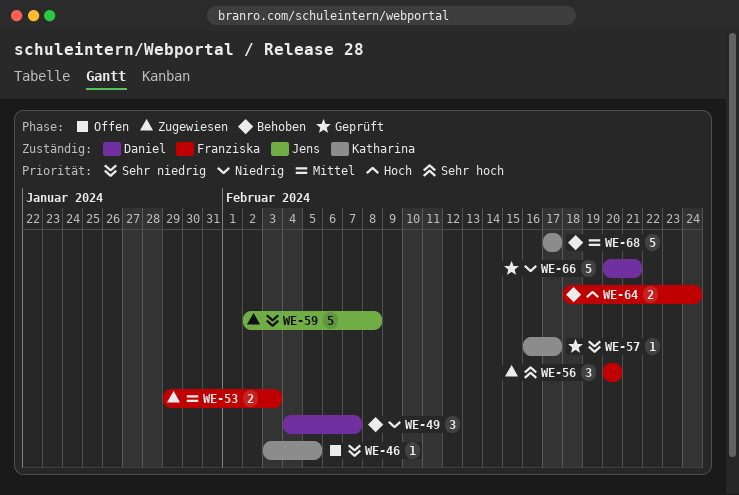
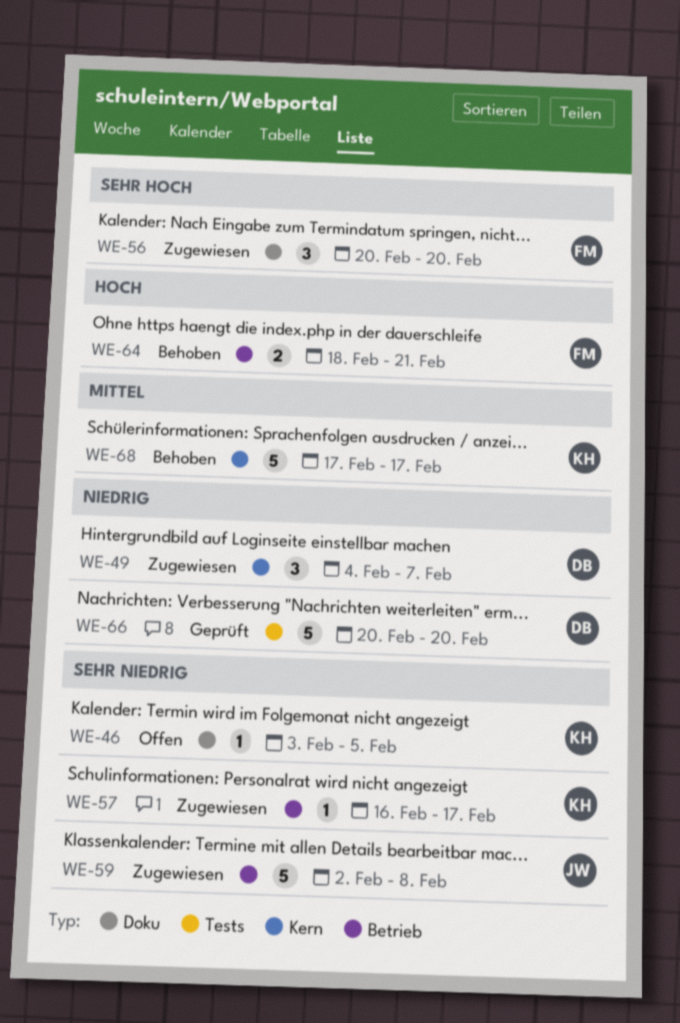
WE-49, status: Behoben -> Zugewiesen
WE-53: present -> none
WE-57, status: Geprüft -> Zugewiesen
WE-64, due: Feb 24 -> Feb 21
WE-66, due: Feb 21 -> Feb 20

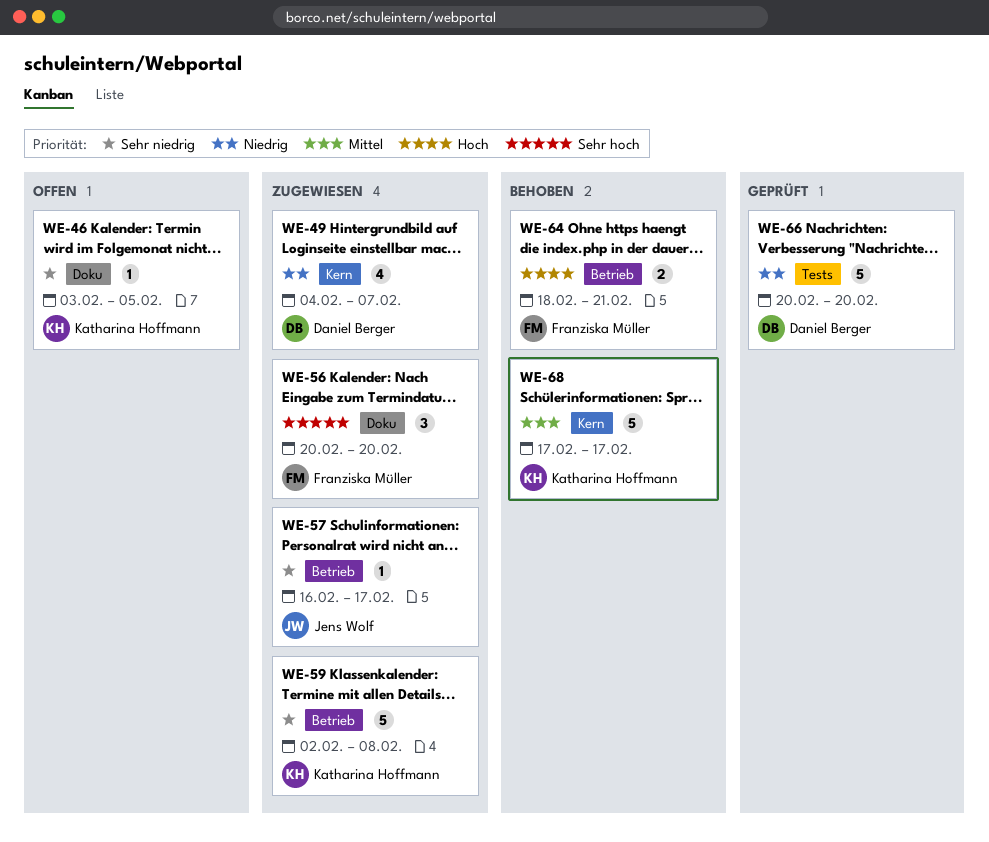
WE-49, estimate: 3 -> 4
WE-57, owner: Katharina Hoffmann -> Jens Wolf
WE-59, owner: Jens Wolf -> Katharina Hoffmann

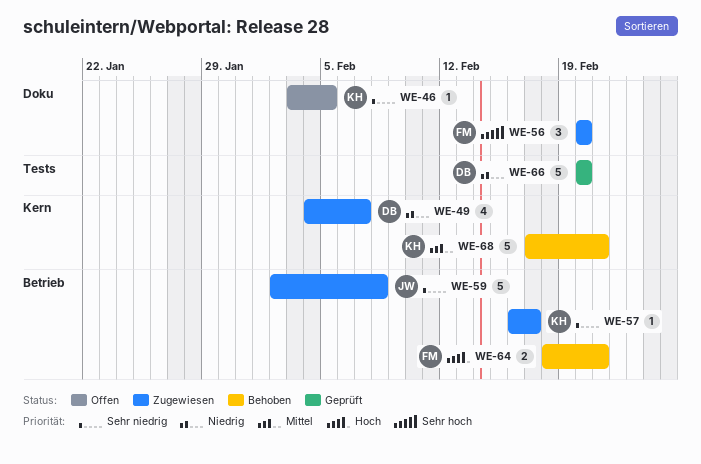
WE-57, owner: Jens Wolf -> Katharina Hoffmann
WE-59, owner: Katharina Hoffmann -> Jens Wolf
WE-68, due: Feb 17 -> Feb 21

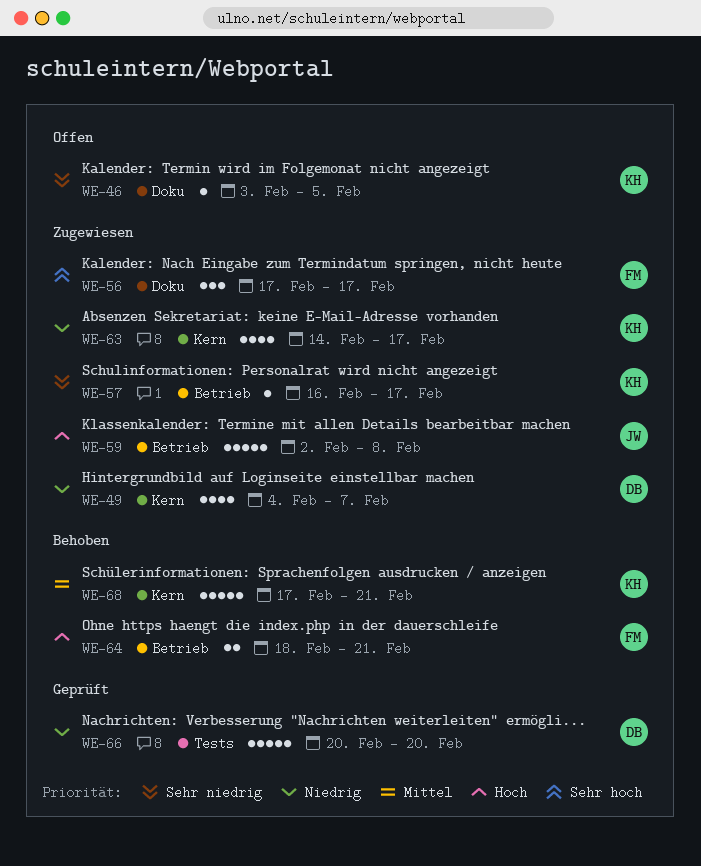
WE-56, start: Feb 20 -> Feb 17
WE-56, due: Feb 20 -> Feb 17
WE-59, priority: Sehr niedrig -> Hoch
WE-63: none -> present

